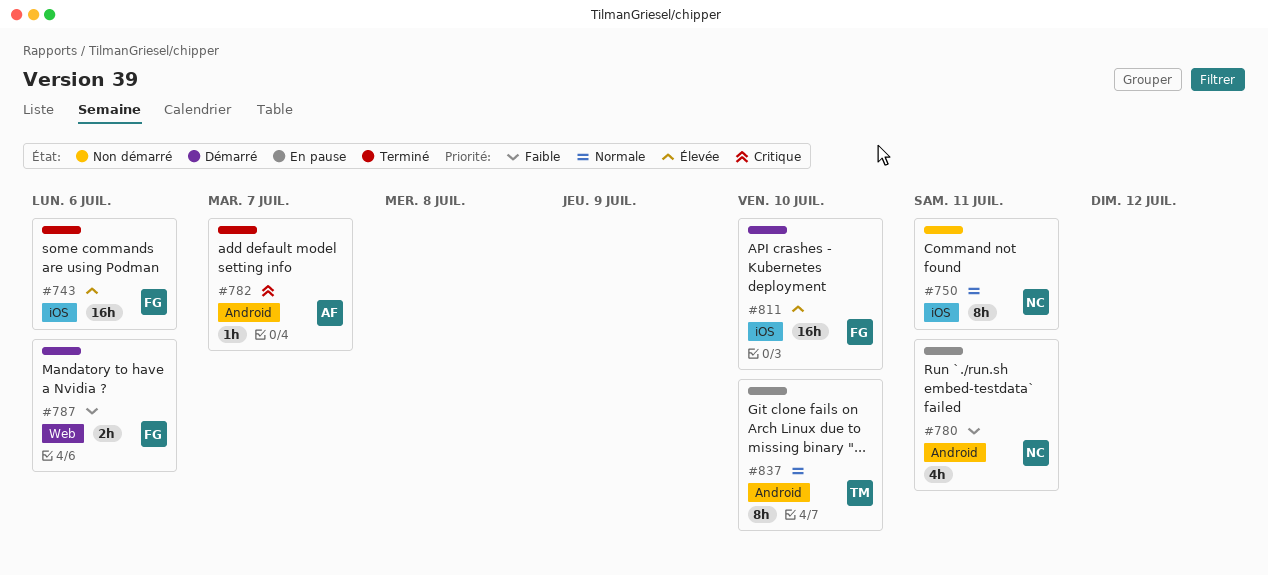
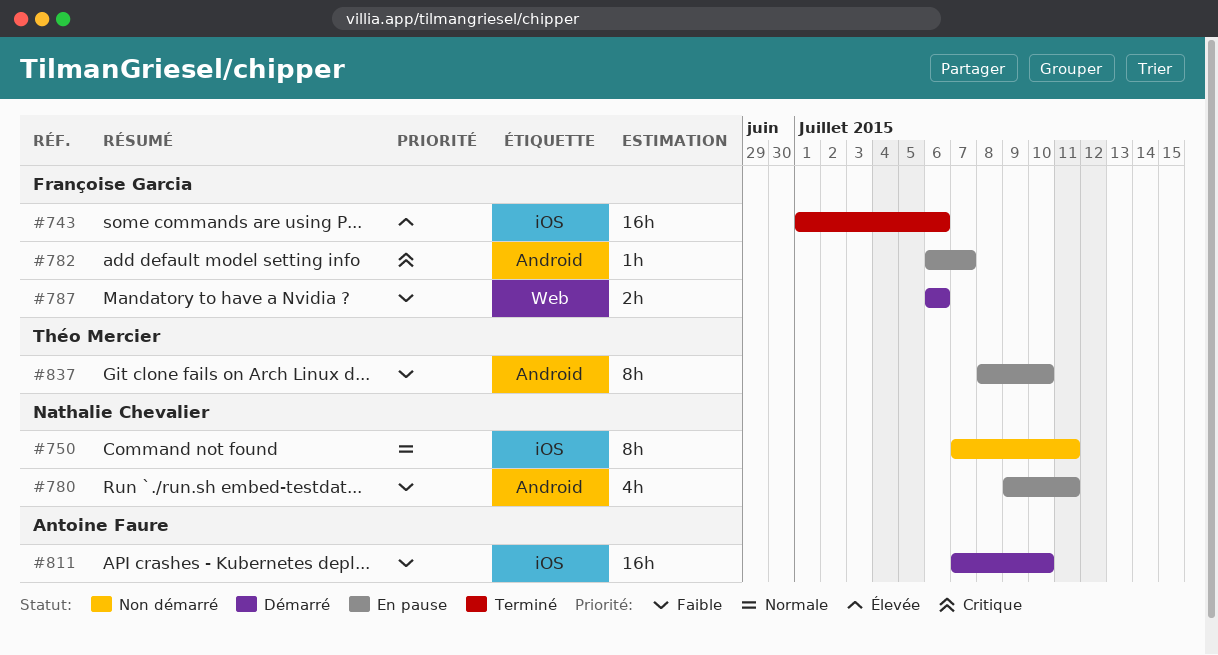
#782, status: Terminé -> En pause
#782, owner: Antoine Faure -> Françoise Garcia
#811, owner: Françoise Garcia -> Antoine Faure
#811, priority: Élevée -> Faible
#837, priority: Normale -> Faible

